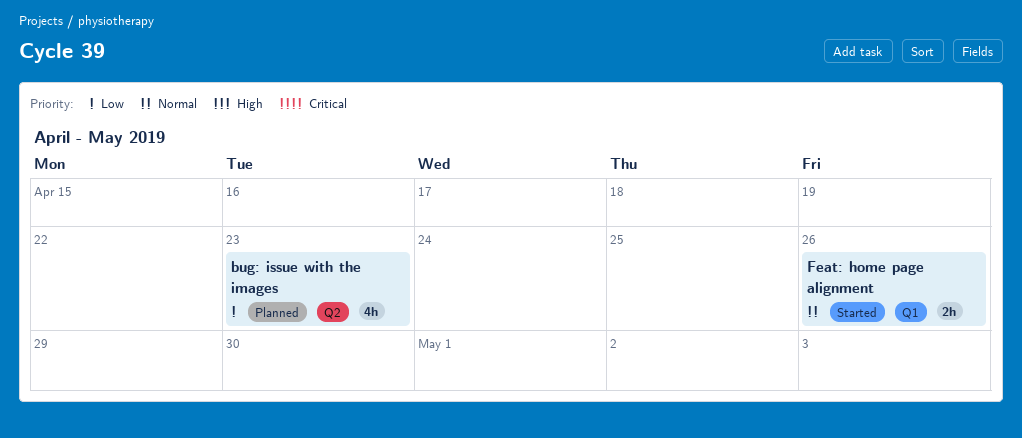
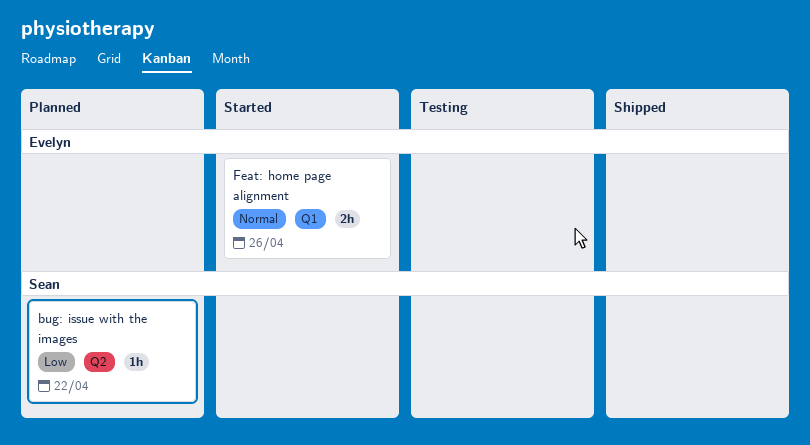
bug: issue with the images, estimate: 4h -> 1h
bug: issue with the images, due: Apr 23 -> Apr 22

